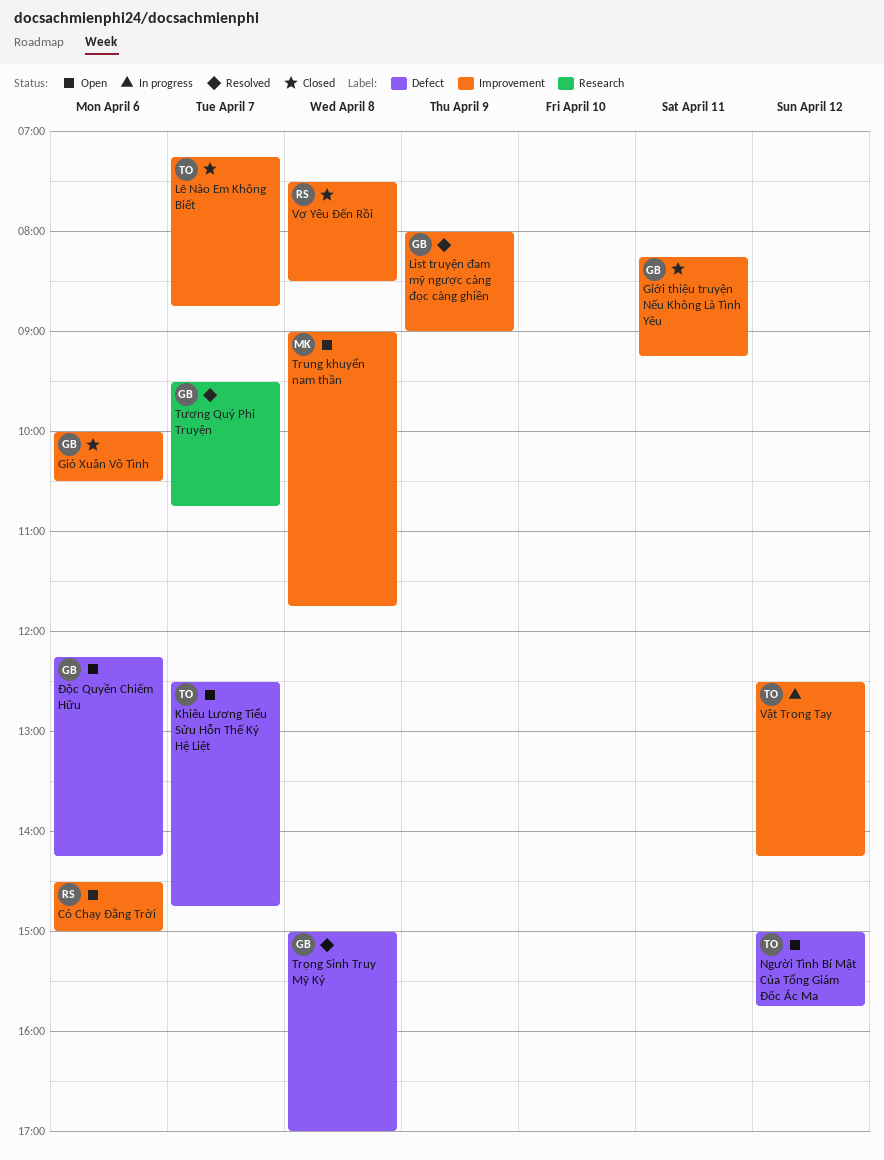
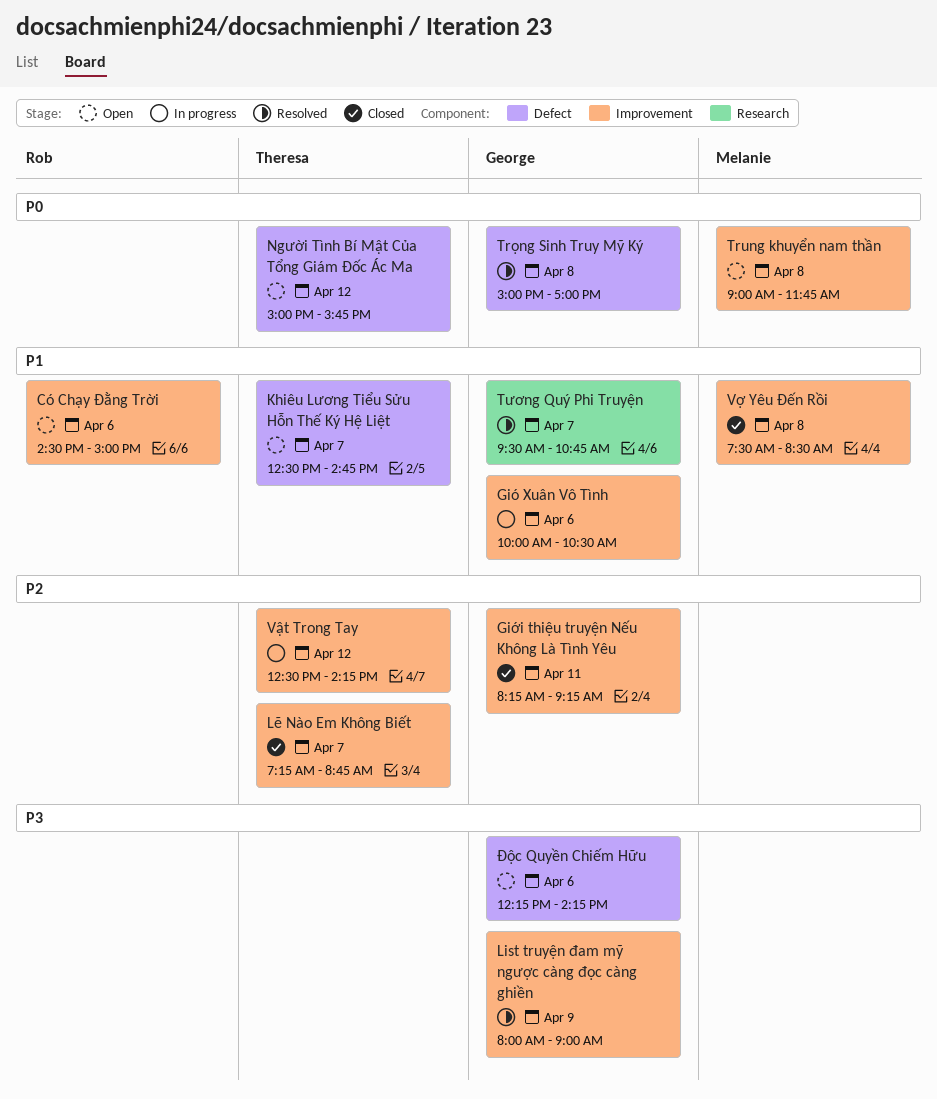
Gió Xuân Vô Tình, status: Closed -> In progress
Vợ Yêu Đến Rồi, owner: Rob -> Melanie

